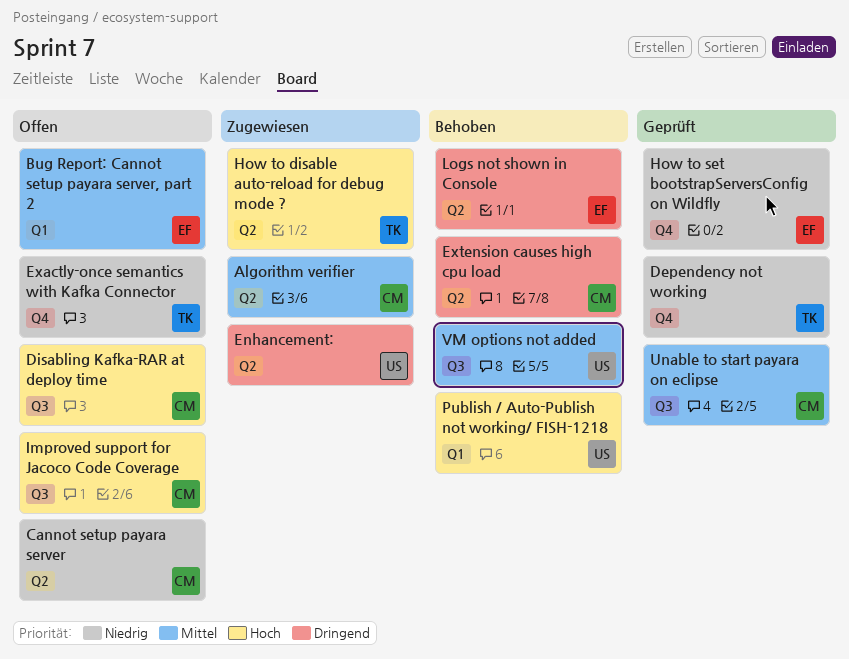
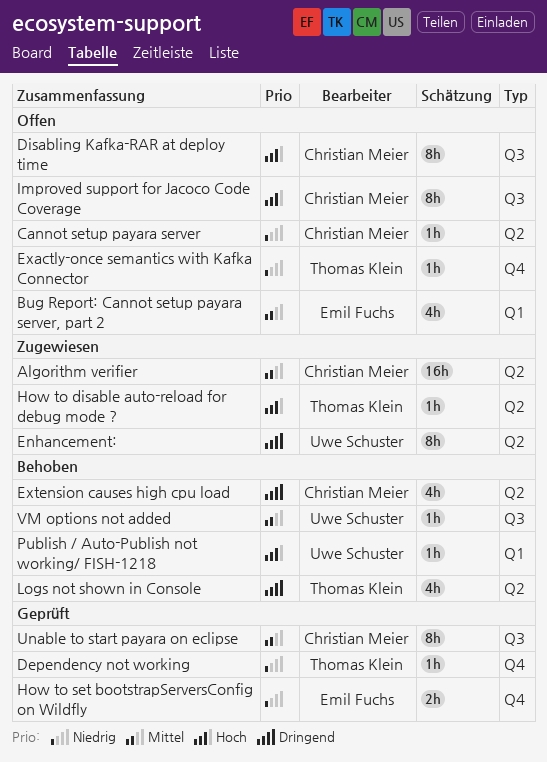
Logs not shown in Console, owner: Emil Fuchs -> Thomas Klein

